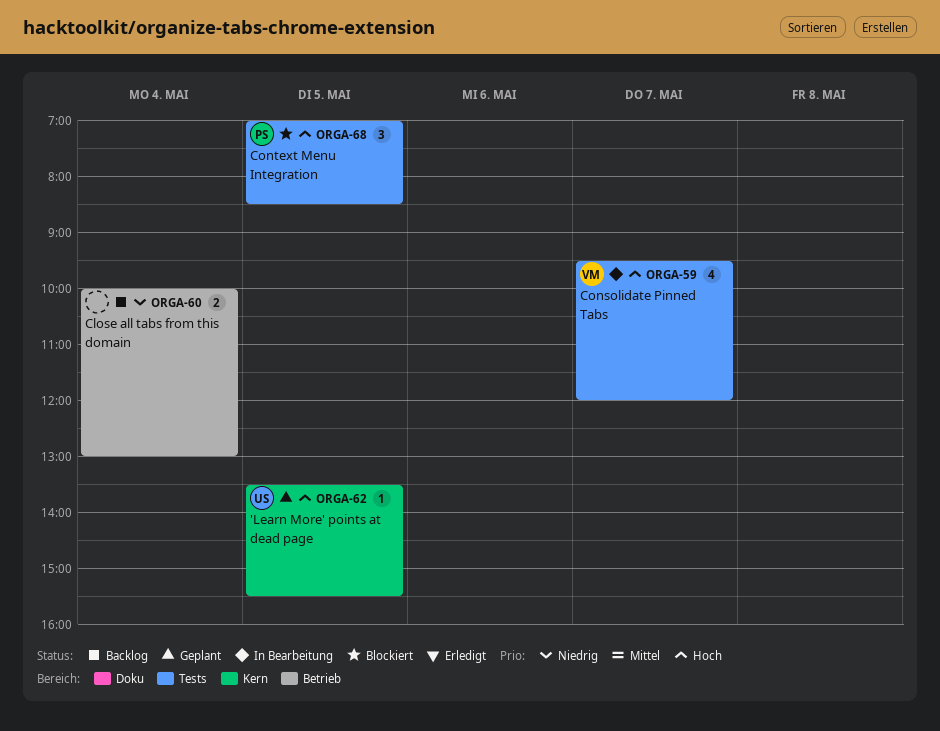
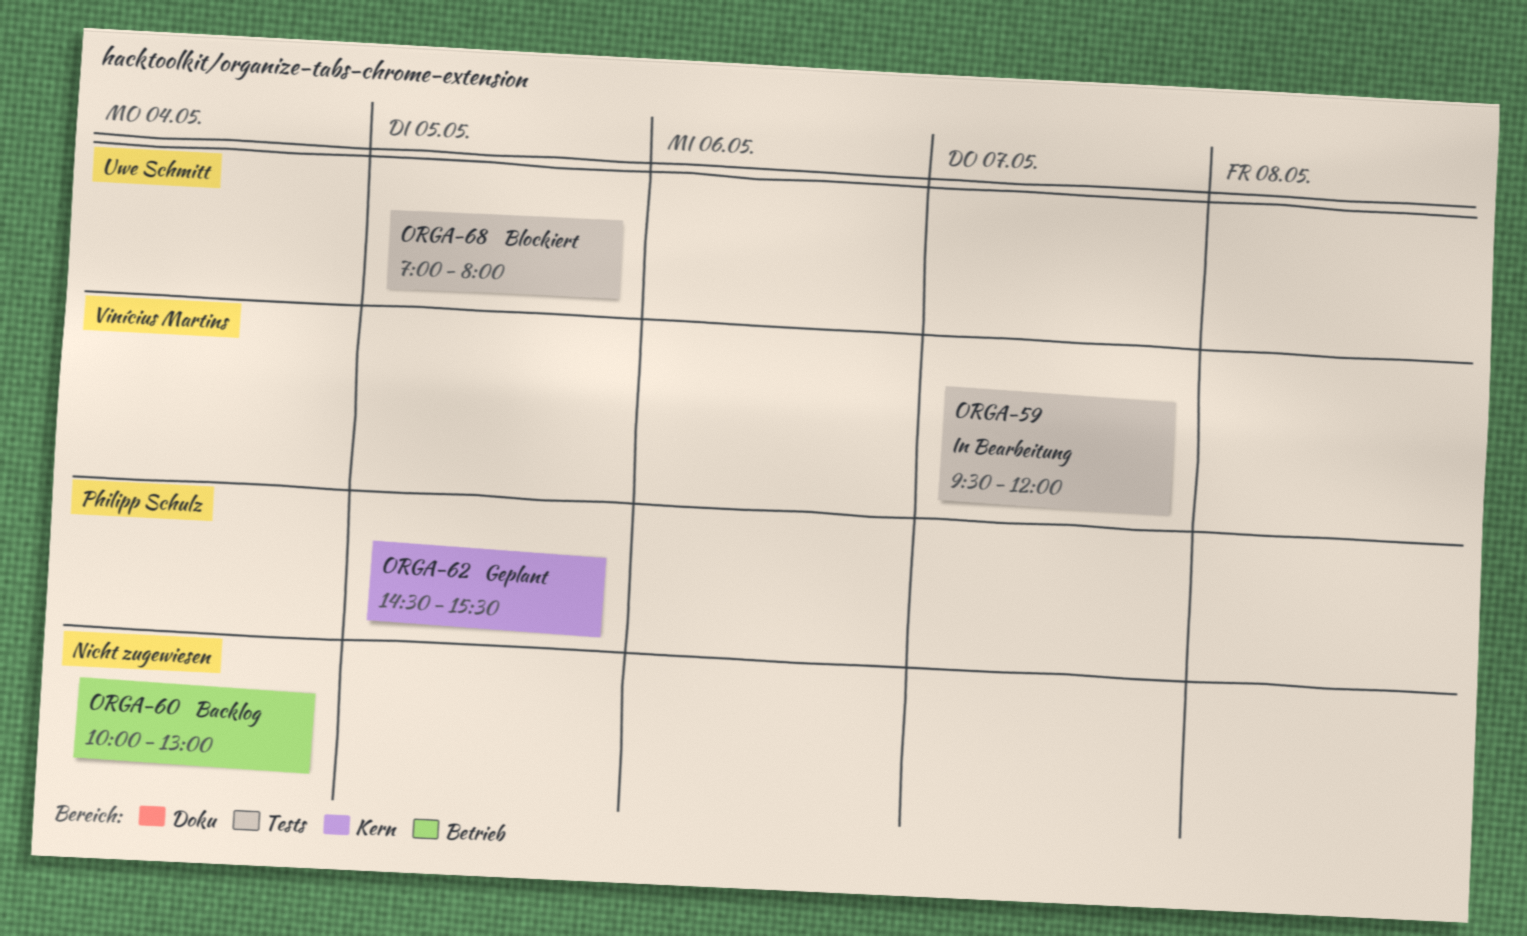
ORGA-62, owner: Uwe Schmitt -> Philipp Schulz
ORGA-62, begins: 13:30 -> 14:30
ORGA-68, owner: Philipp Schulz -> Uwe Schmitt
ORGA-68, ends: 08:30 -> 08:00

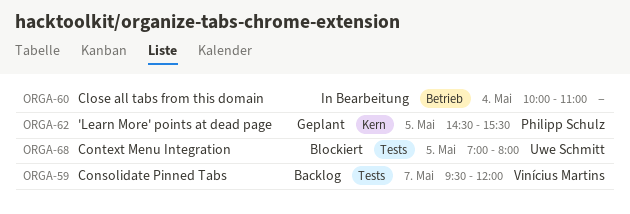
ORGA-59, status: In Bearbeitung -> Backlog
ORGA-60, status: Backlog -> In Bearbeitung
ORGA-60, ends: 13:00 -> 11:00

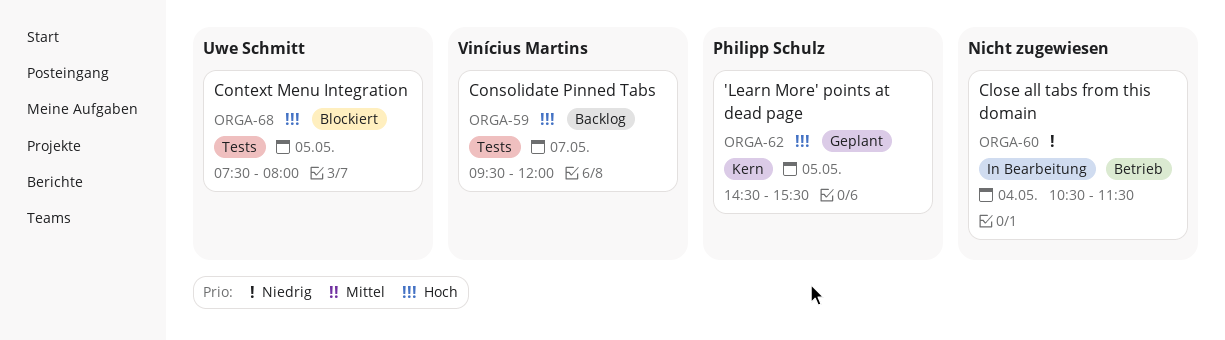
ORGA-60, begins: 10:00 -> 10:30
ORGA-60, ends: 11:00 -> 11:30
ORGA-68, begins: 07:00 -> 07:30

